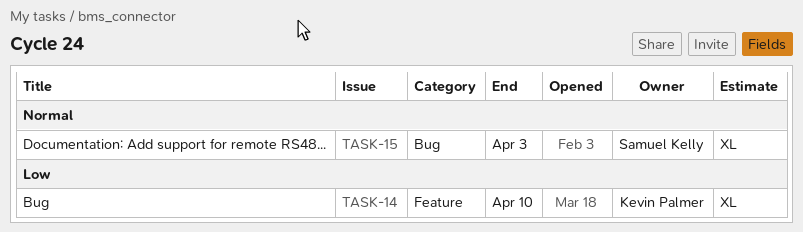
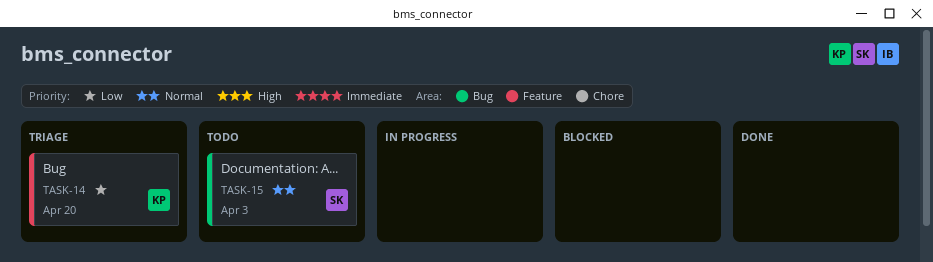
TASK-14, due: Apr 10 -> Apr 20

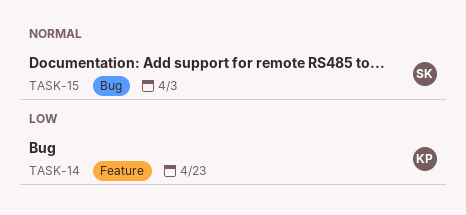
TASK-14, due: Apr 20 -> Apr 23

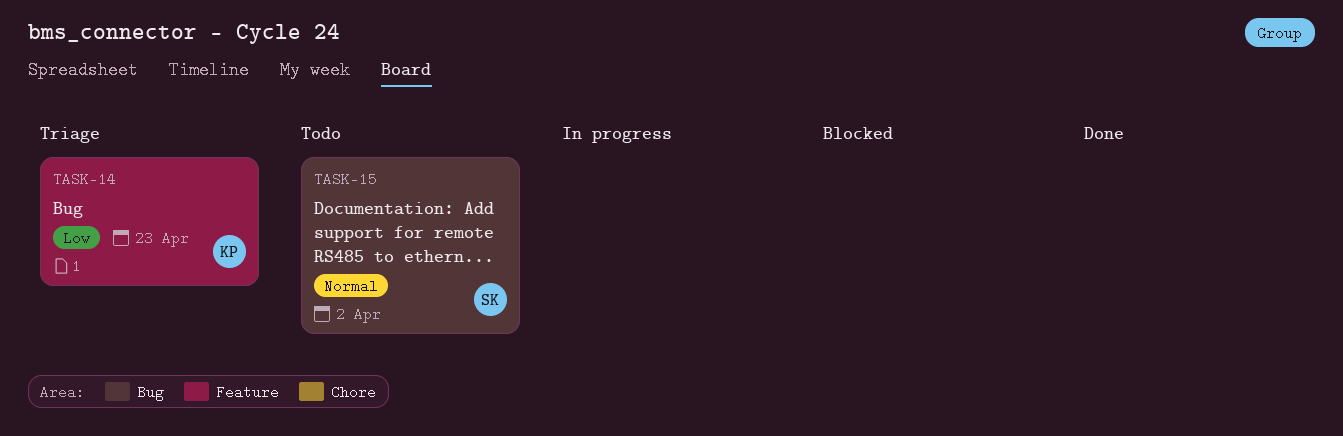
TASK-15, due: Apr 3 -> Apr 2

